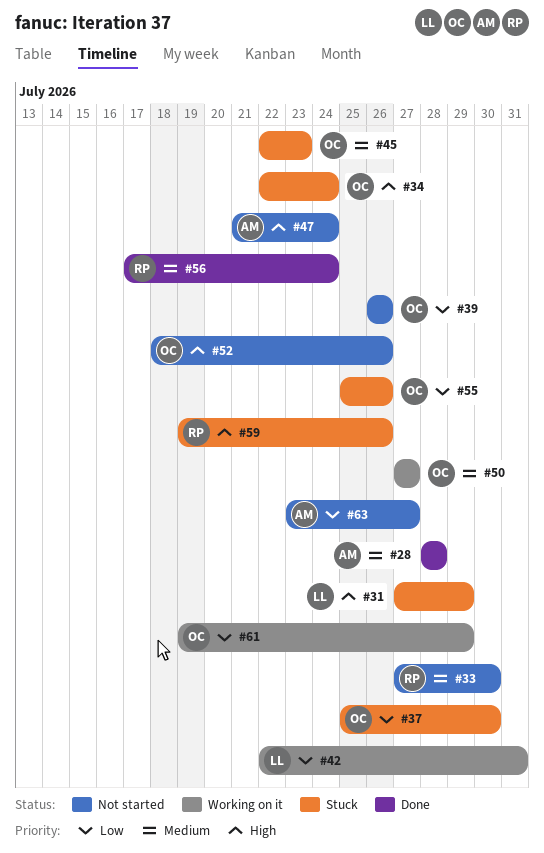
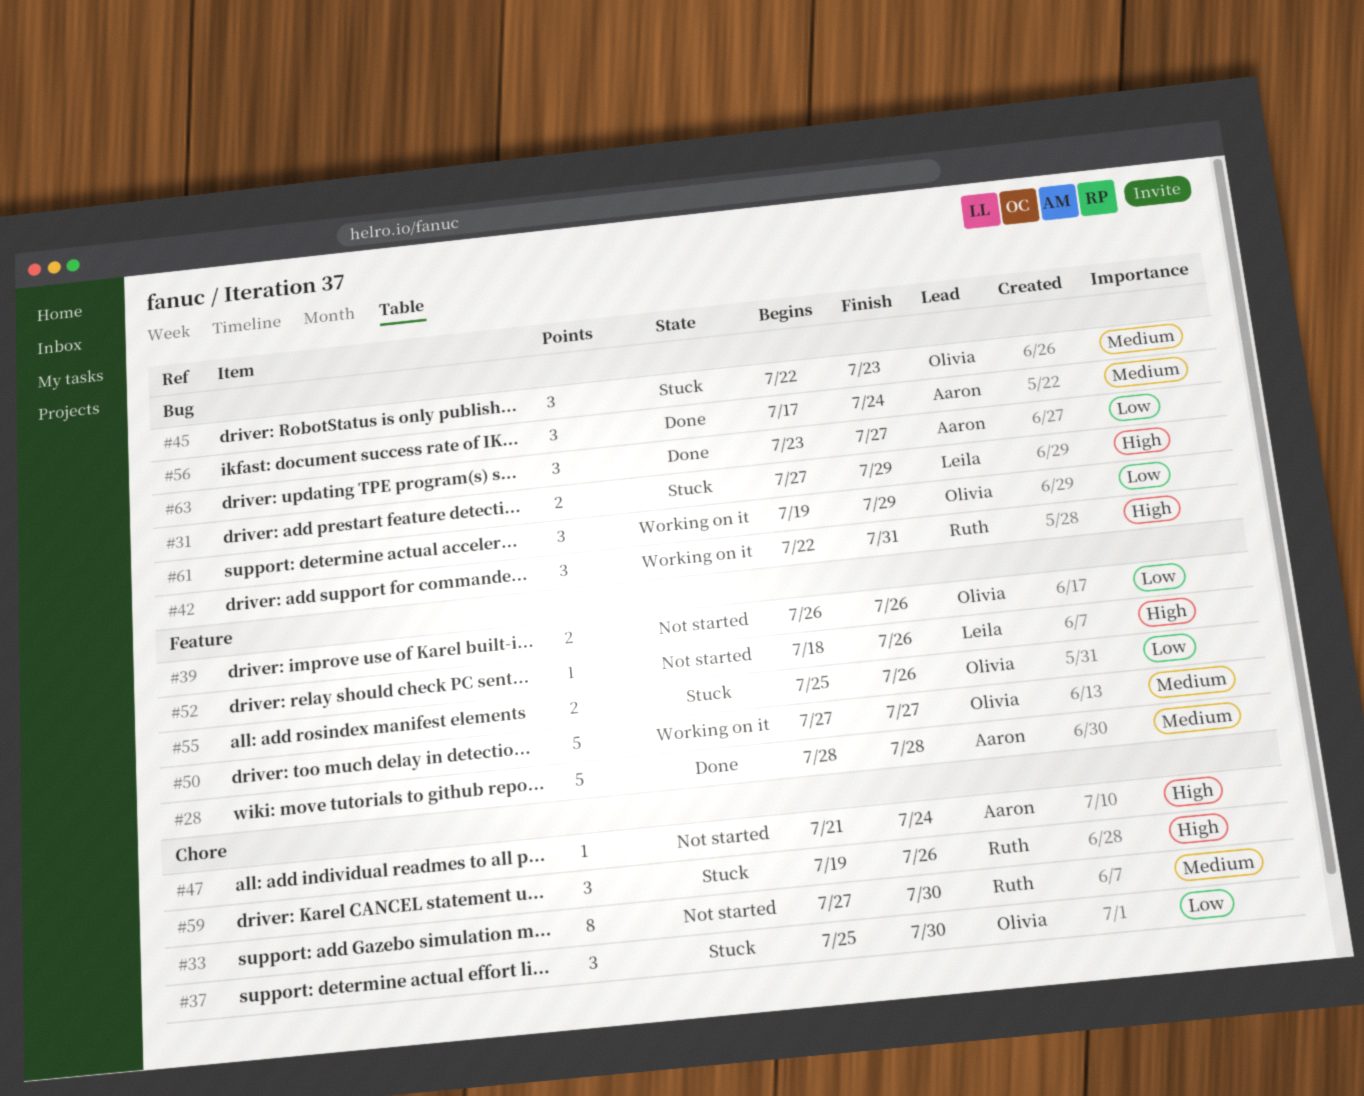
#34: present -> none
#42, owner: Leila -> Ruth
#42, priority: Low -> High
#52, owner: Olivia -> Leila
#56, owner: Ruth -> Aaron
#63, status: Not started -> Done

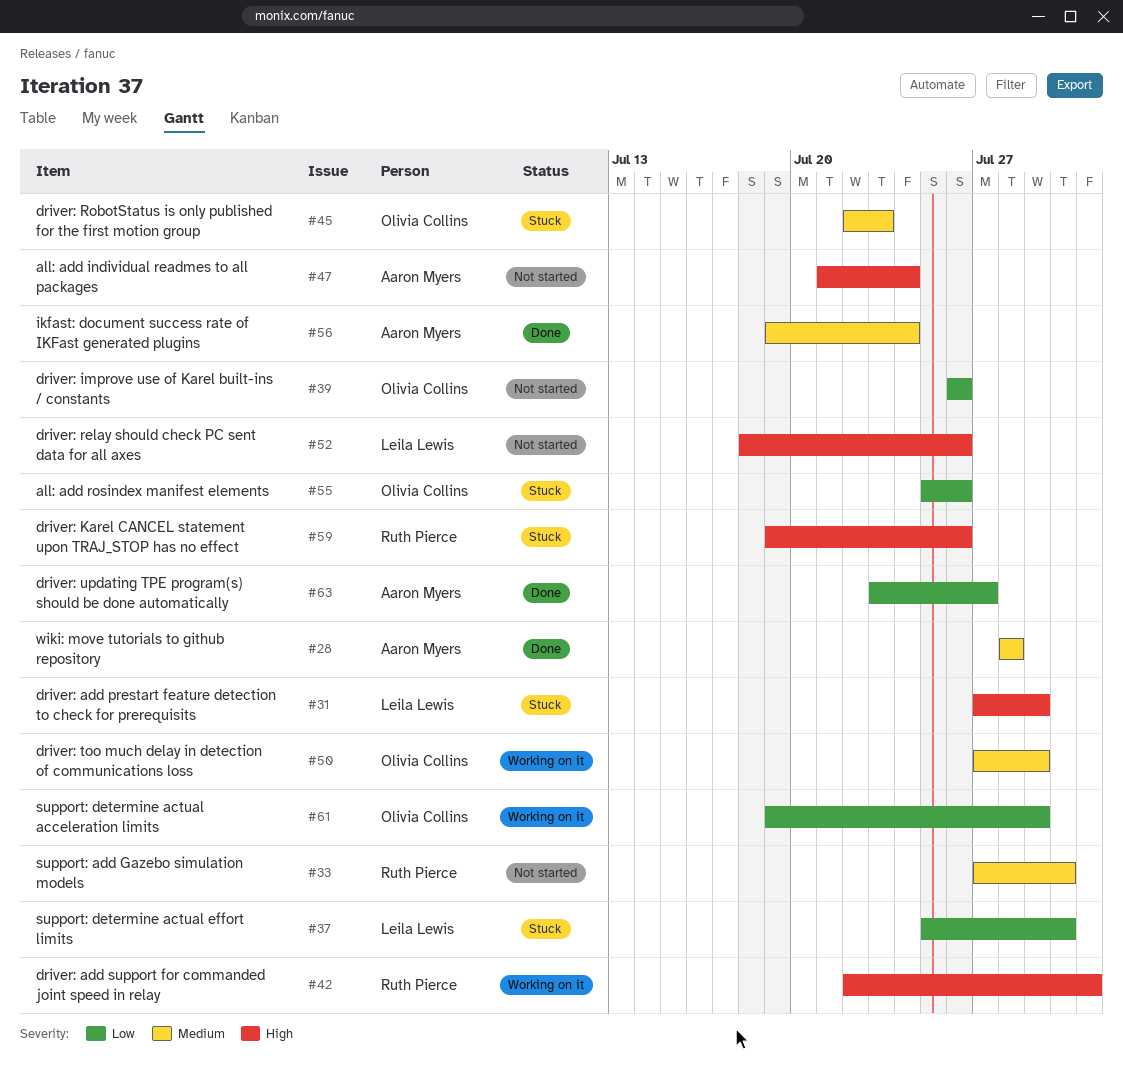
#37, owner: Olivia Collins -> Leila Lewis
#50, due: Jul 27 -> Jul 29
#56, start: Jul 17 -> Jul 19

